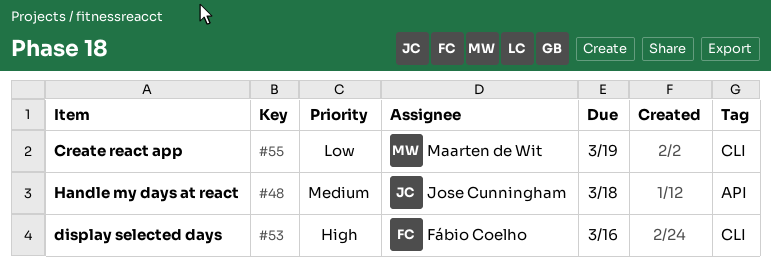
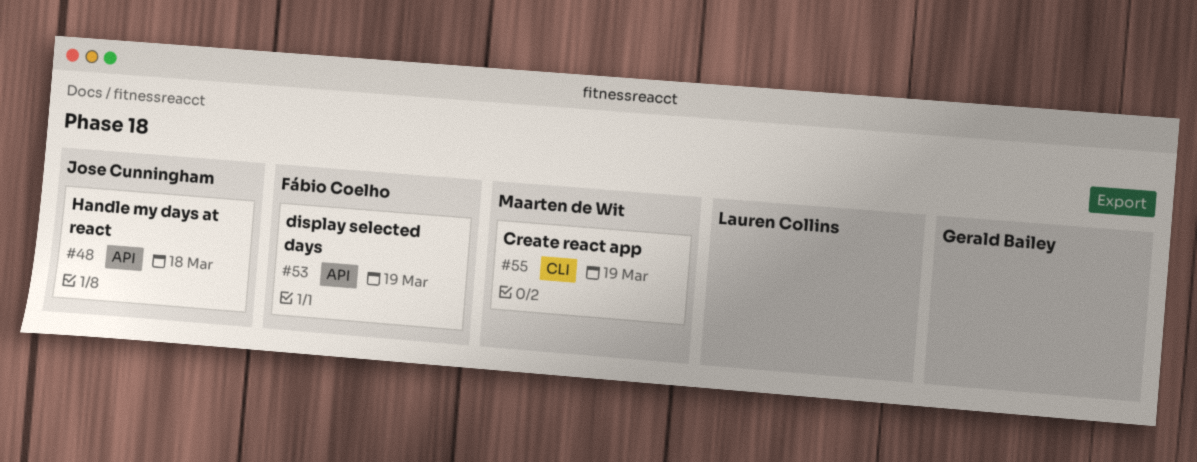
#53, label: CLI -> API
#53, due: Mar 16 -> Mar 19

